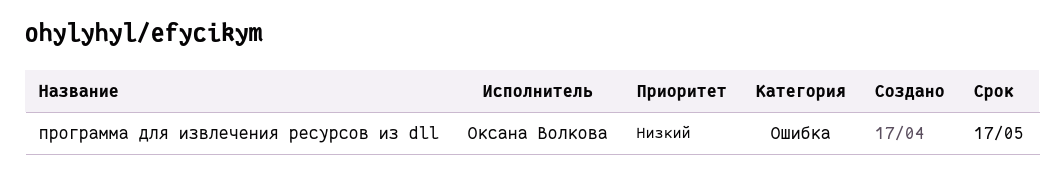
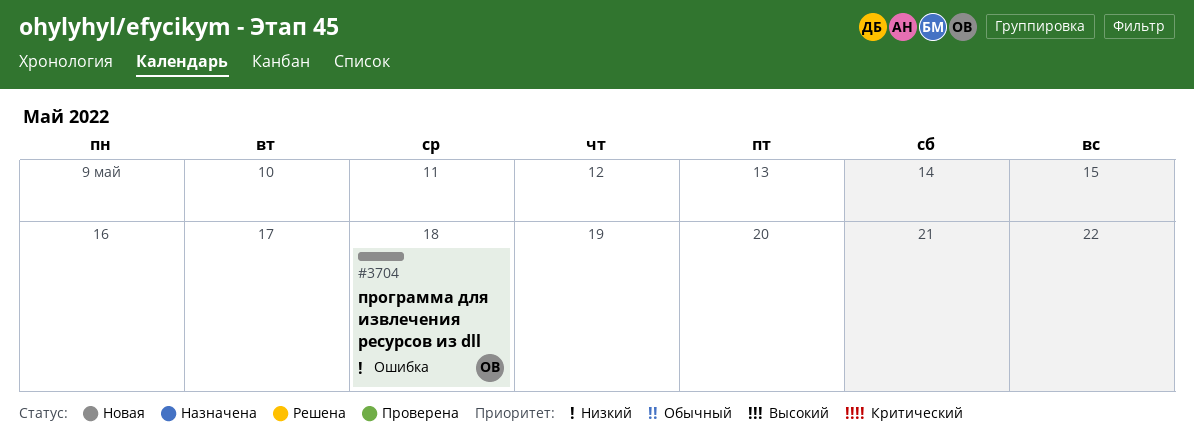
программа для извлечения ресурсов из dll, due: May 17 -> May 18

